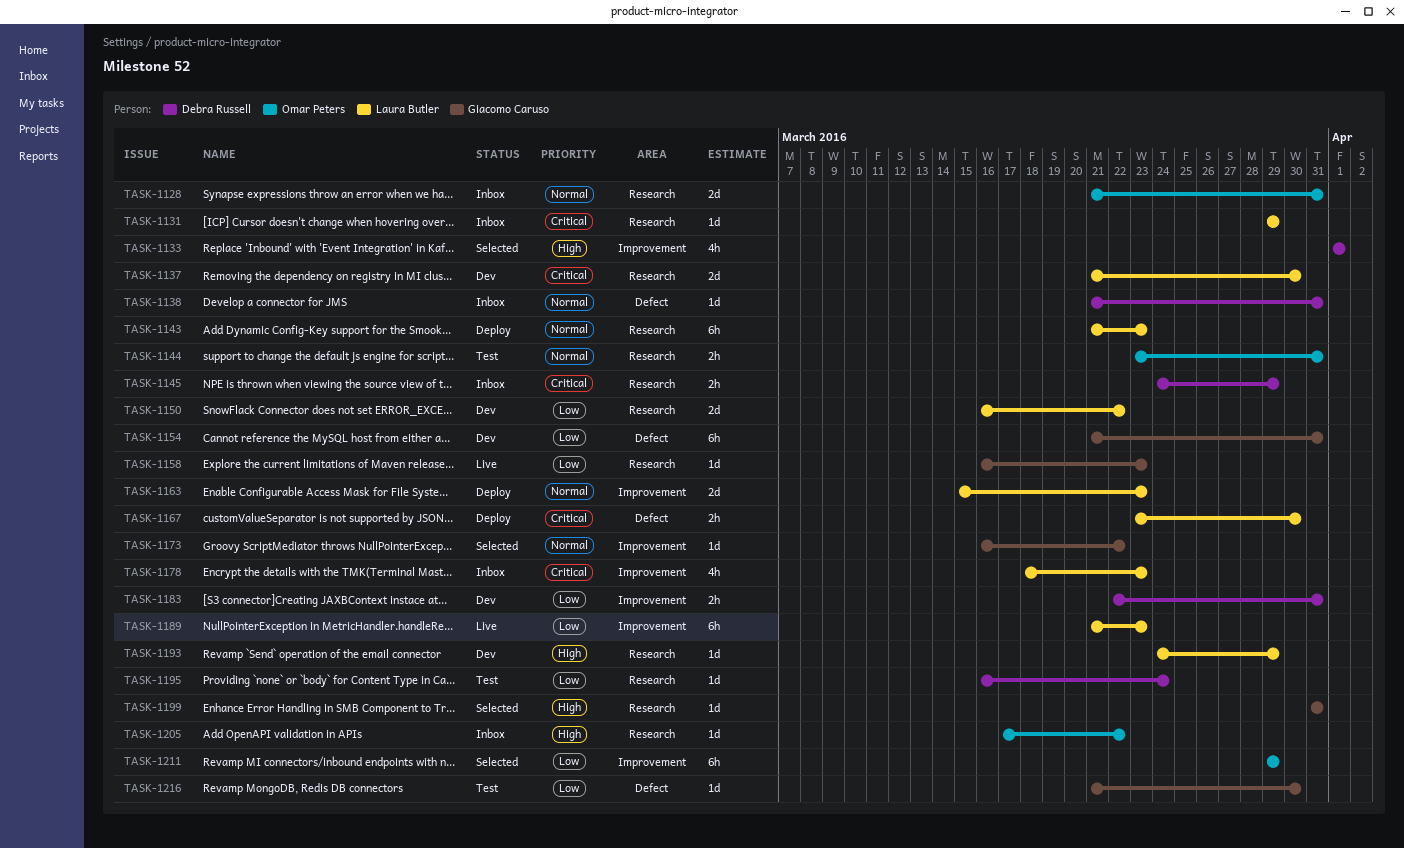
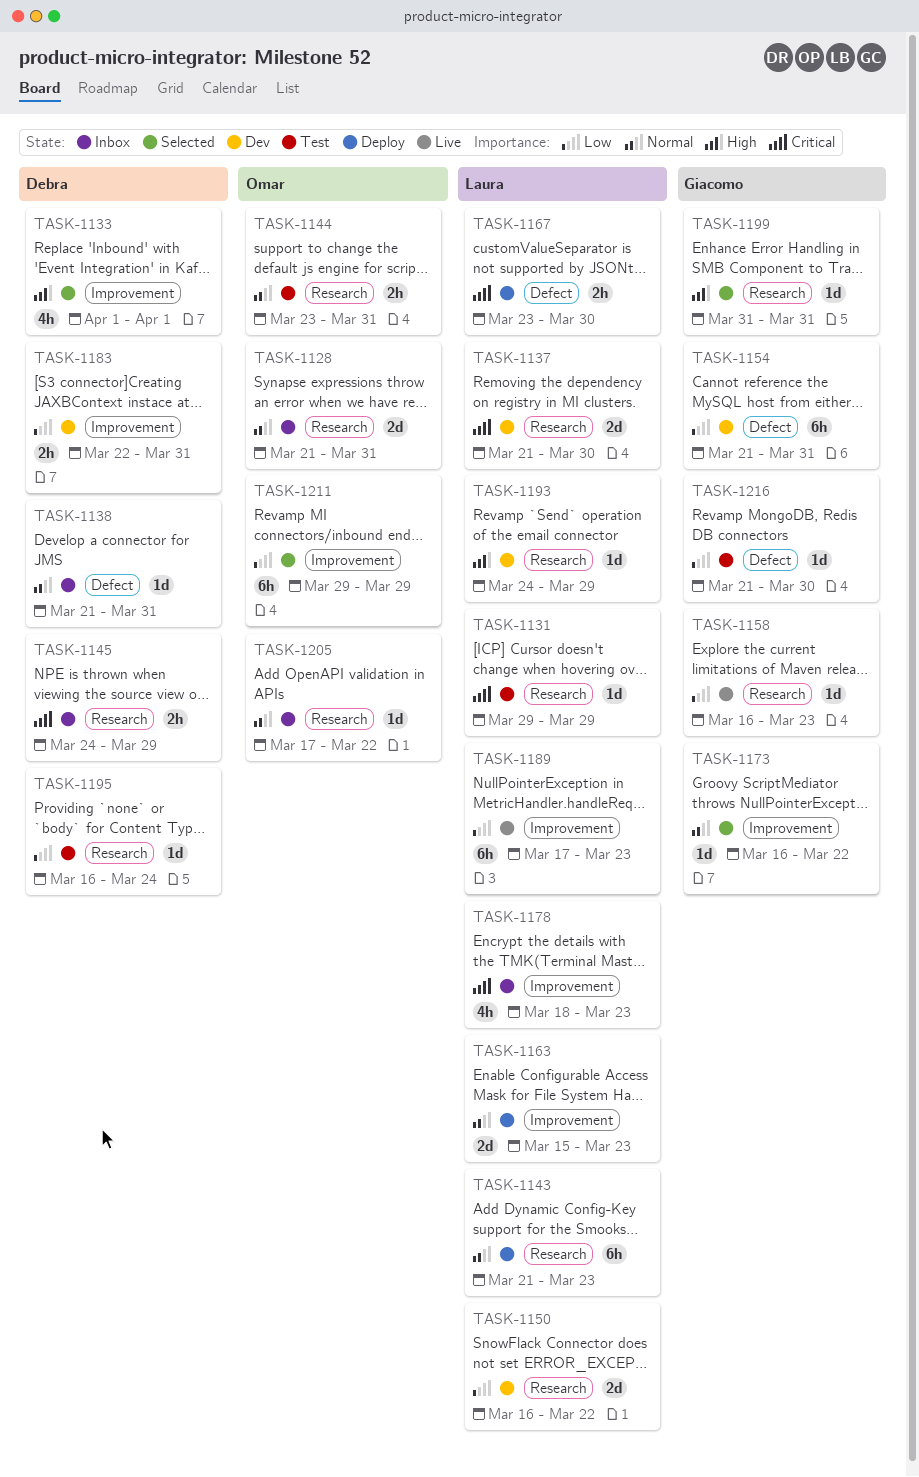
TASK-1131, status: Inbox -> Test
TASK-1189, start: Mar 21 -> Mar 17
TASK-1205, priority: High -> Normal

